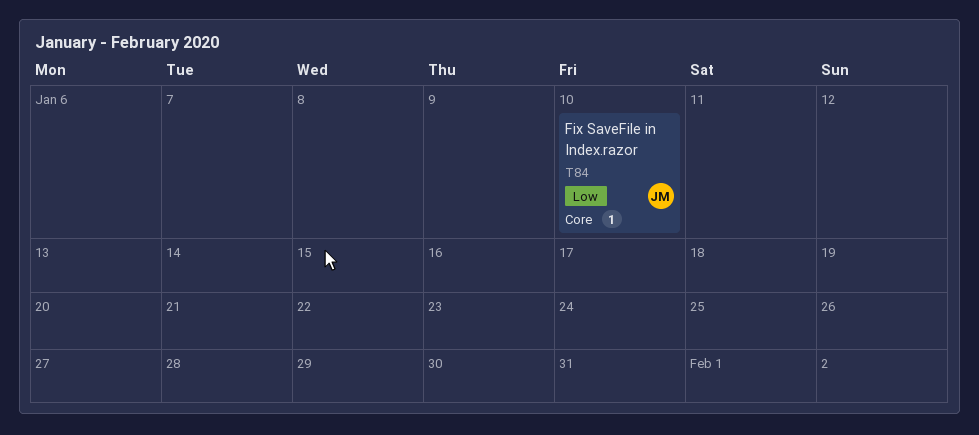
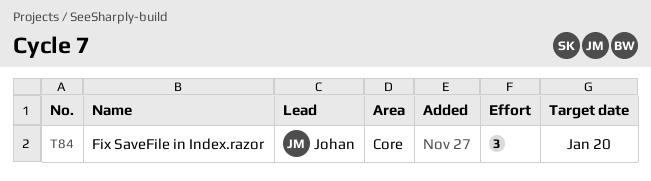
T84, estimate: 1 -> 3
T84, due: Jan 10 -> Jan 20

